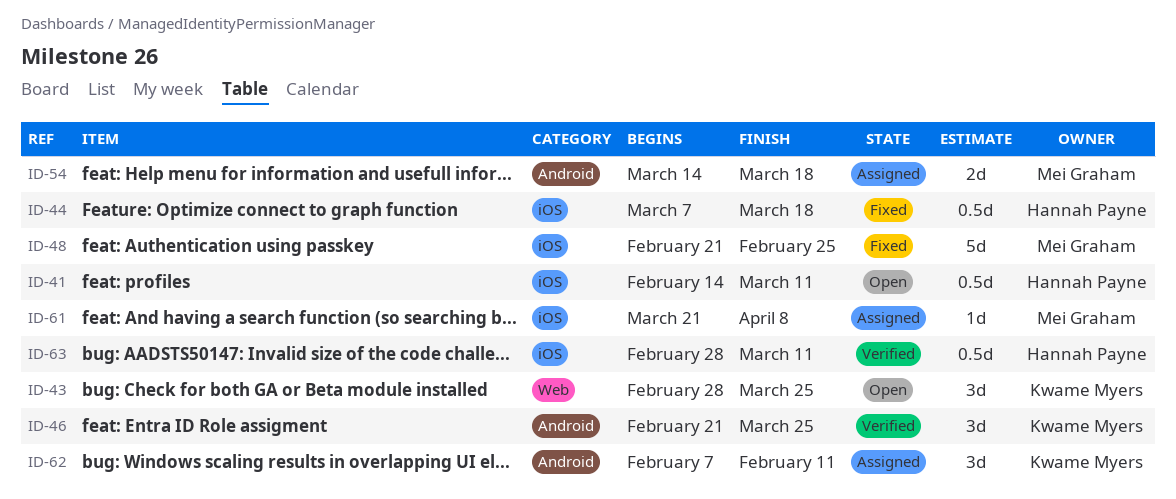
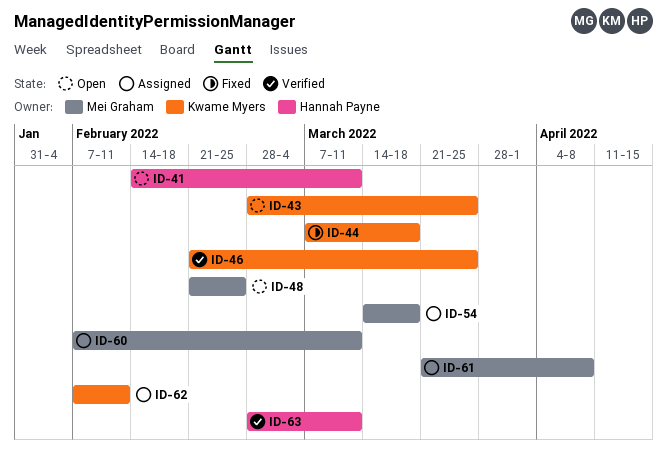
ID-44, owner: Hannah Payne -> Kwame Myers
ID-48, status: Fixed -> Open
ID-60: none -> present

